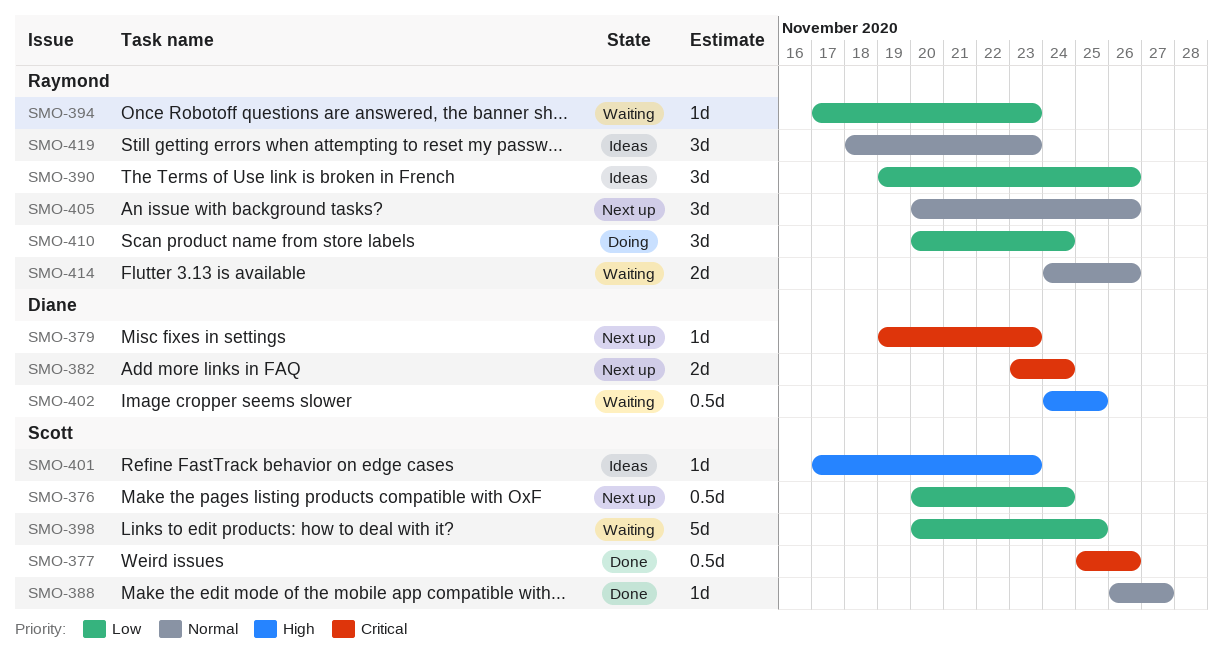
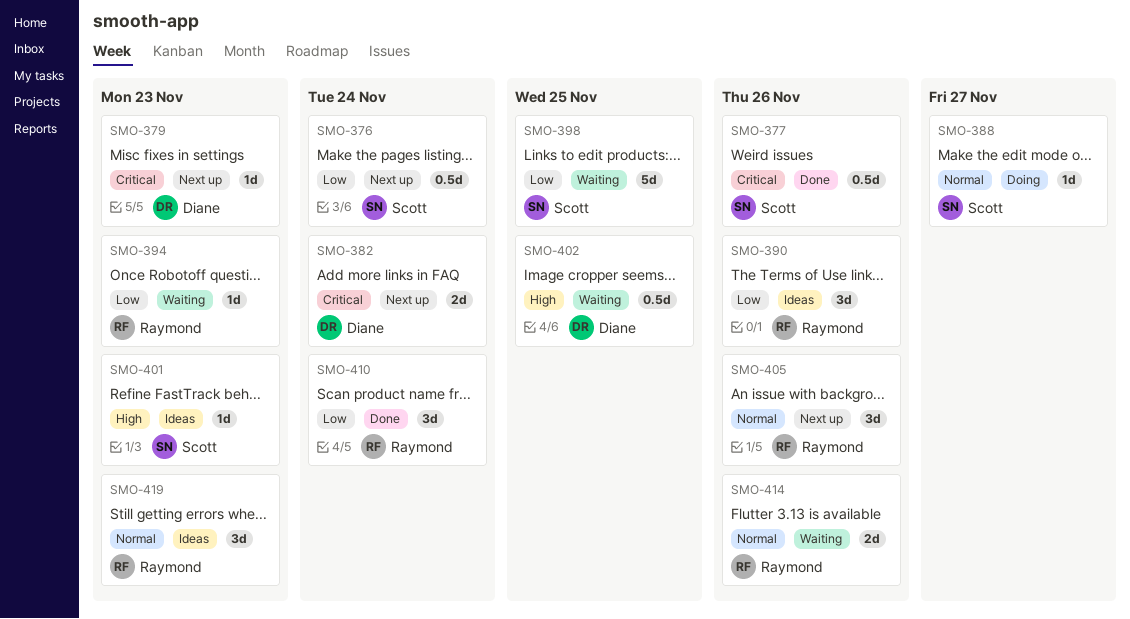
SMO-388, status: Done -> Doing
SMO-410, status: Doing -> Done

